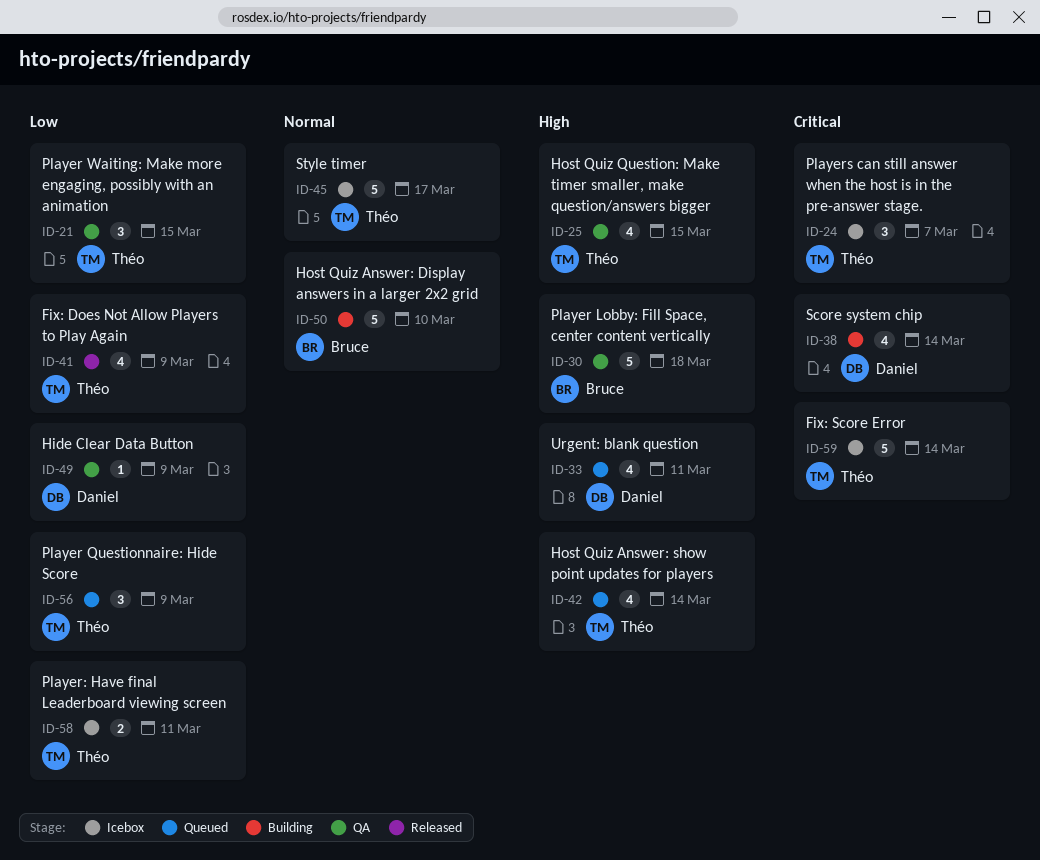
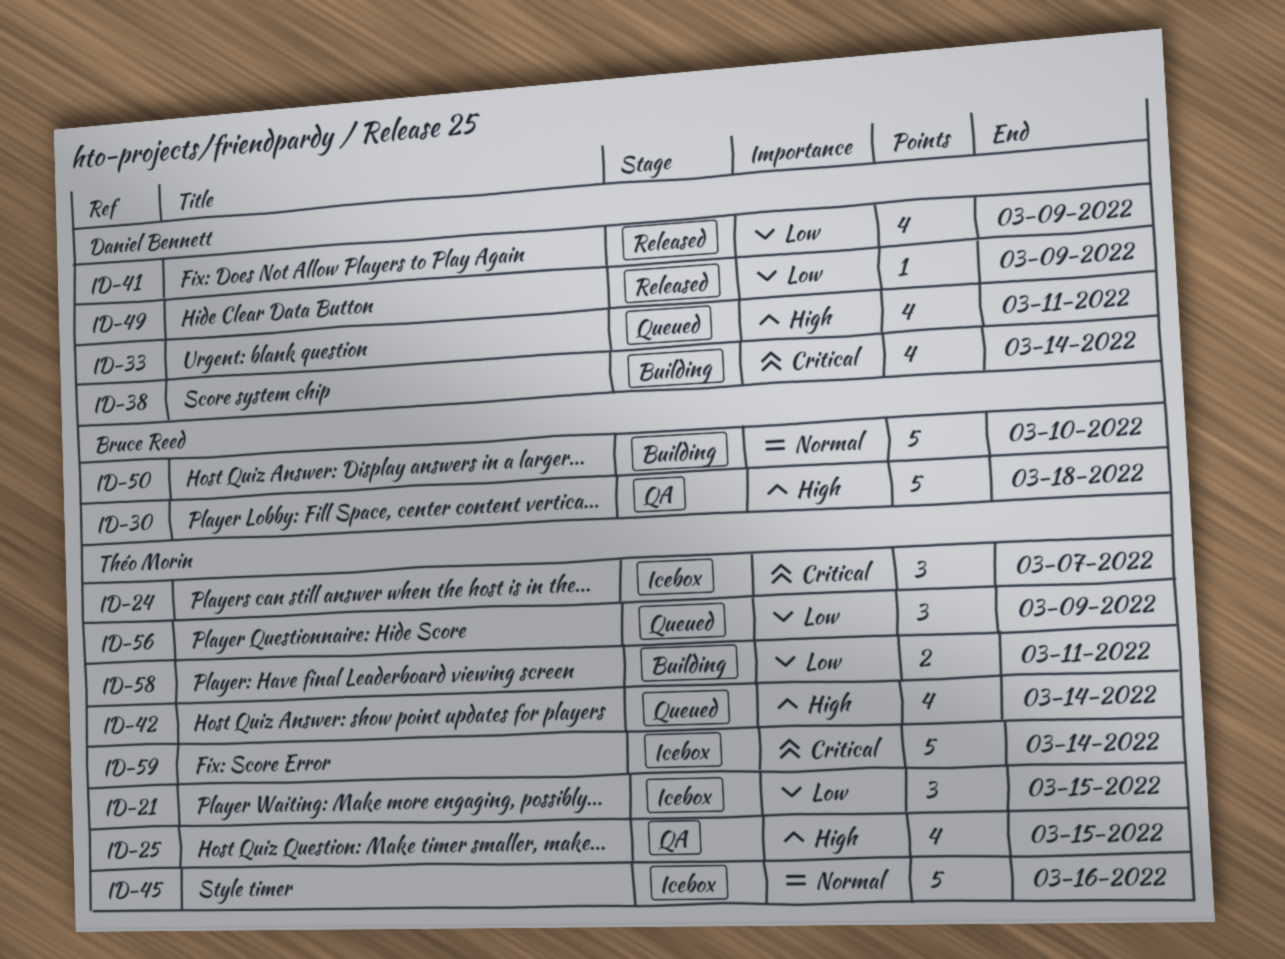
ID-21, status: QA -> Icebox
ID-41, owner: Théo Morin -> Daniel Bennett
ID-45, due: Mar 17 -> Mar 16
ID-49, status: QA -> Released
ID-58, status: Icebox -> Building

